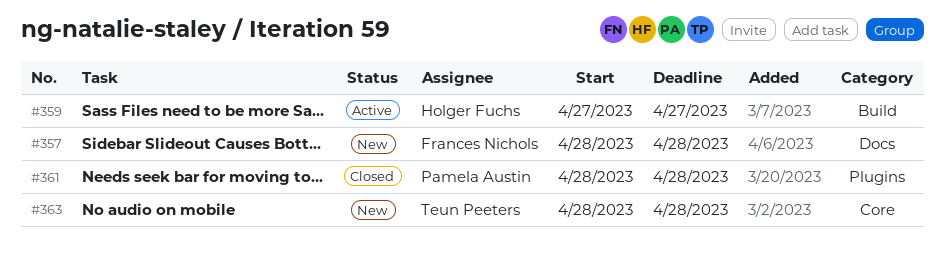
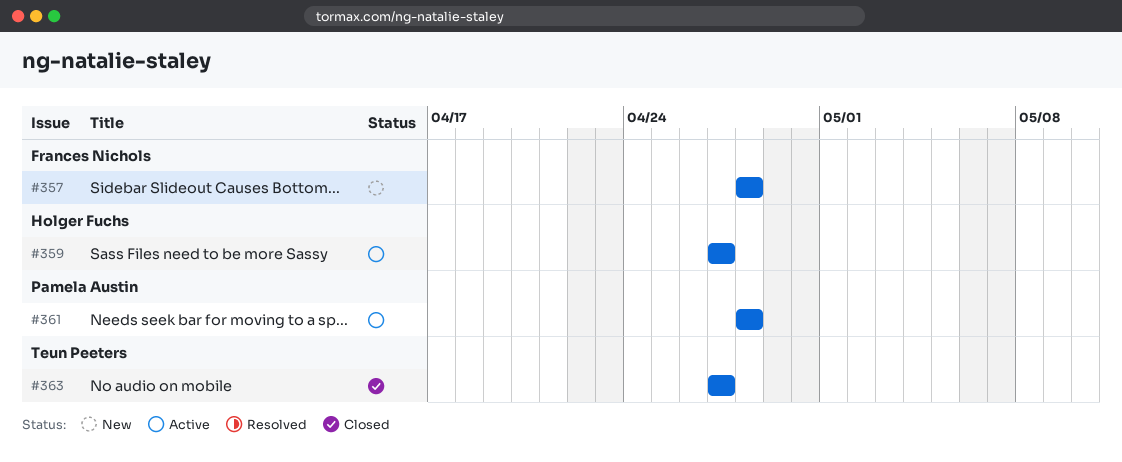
#361, status: Closed -> Active
#363, status: New -> Closed
#363, start: Apr 28 -> Apr 27
#363, due: Apr 28 -> Apr 27

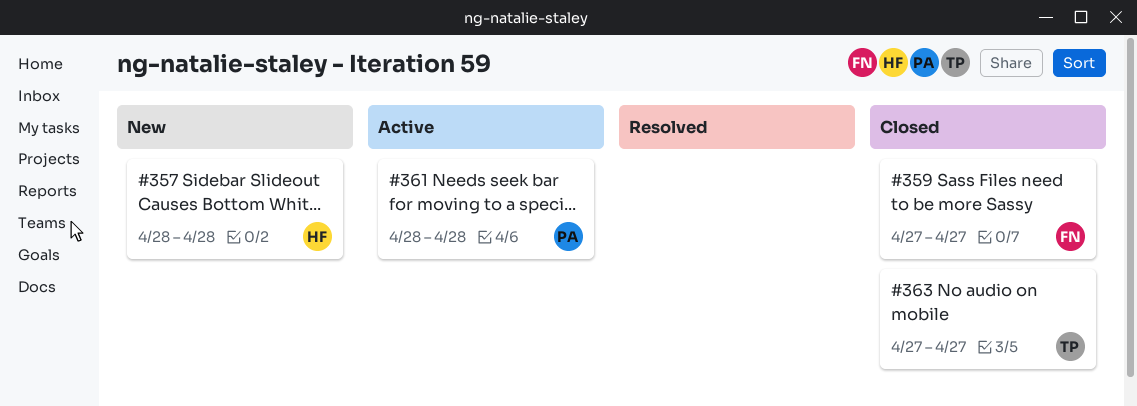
#357, owner: Frances Nichols -> Holger Fuchs
#359, status: Active -> Closed
#359, owner: Holger Fuchs -> Frances Nichols

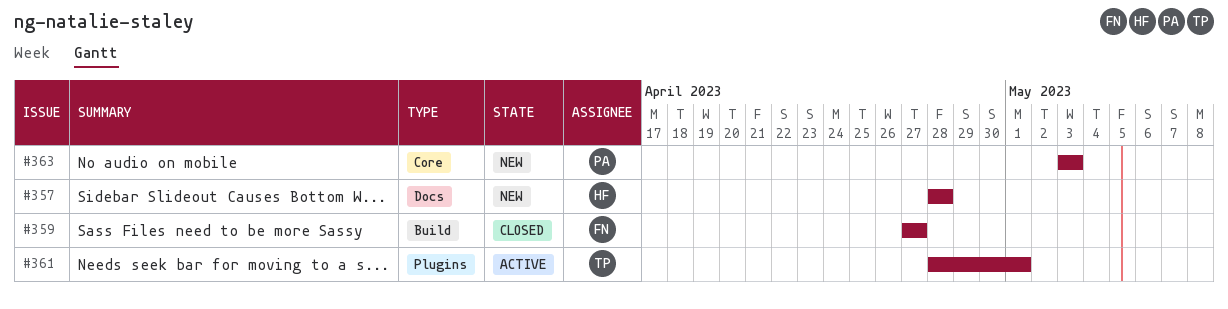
#361, owner: PA -> TP
#361, due: Apr 28 -> May 1
#363, status: Closed -> New
#363, owner: TP -> PA
#363, start: Apr 27 -> May 3
#363, due: Apr 27 -> May 3

